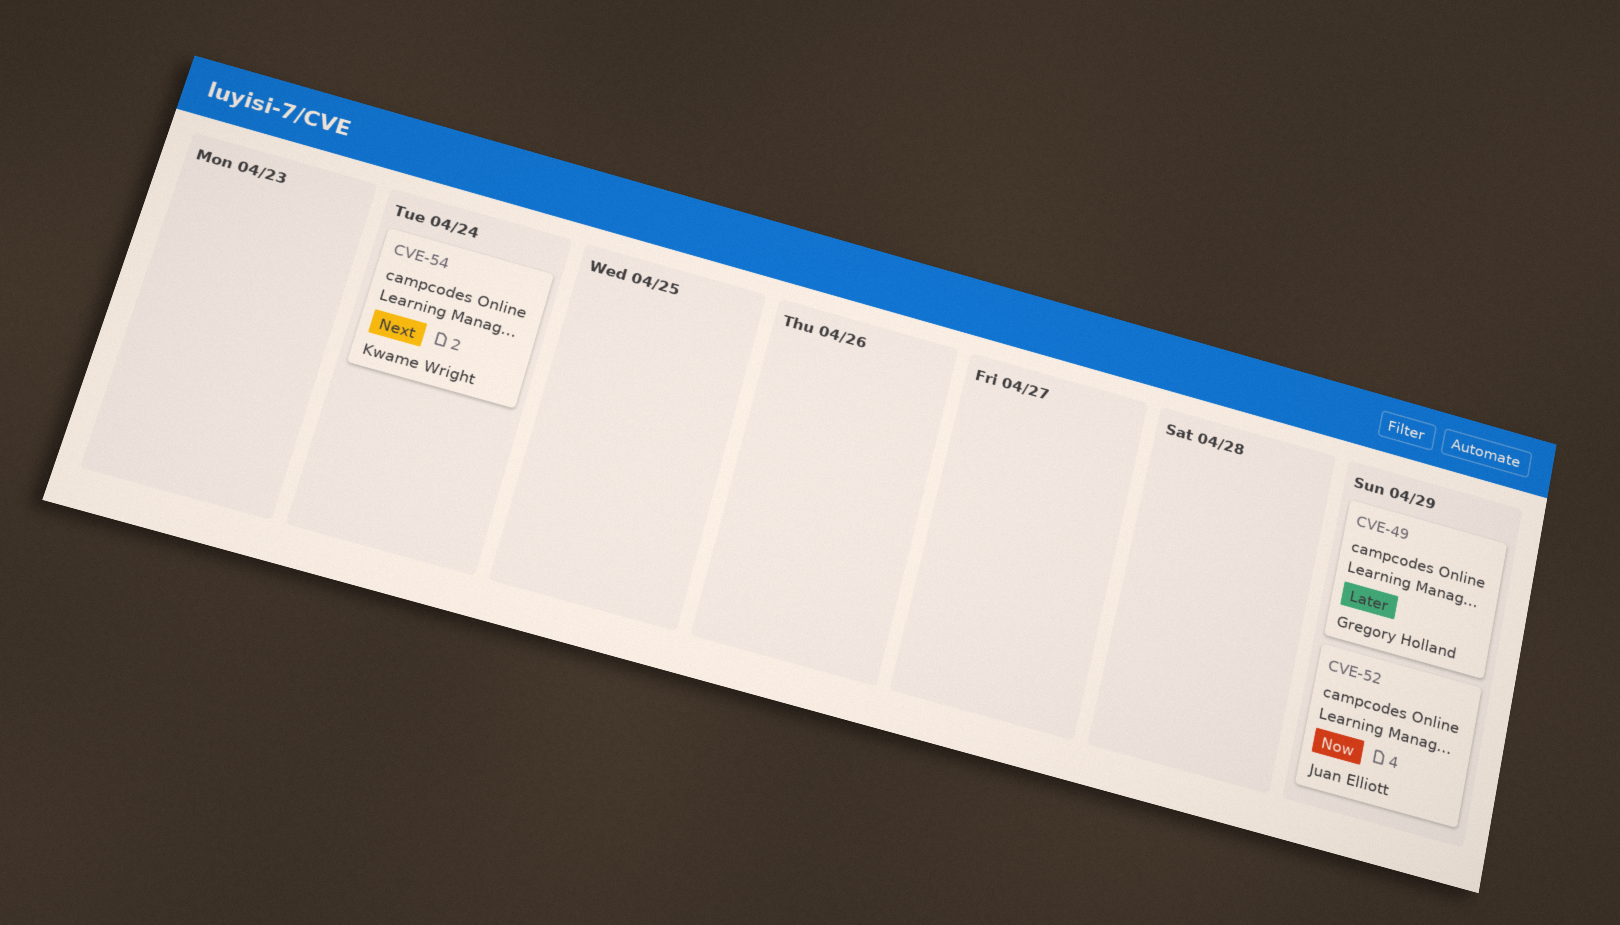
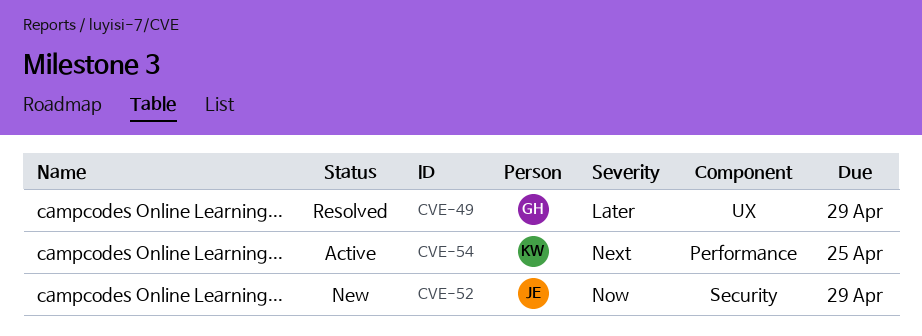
CVE-54, due: Apr 24 -> Apr 25

